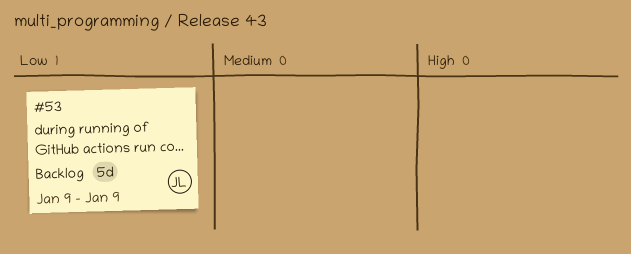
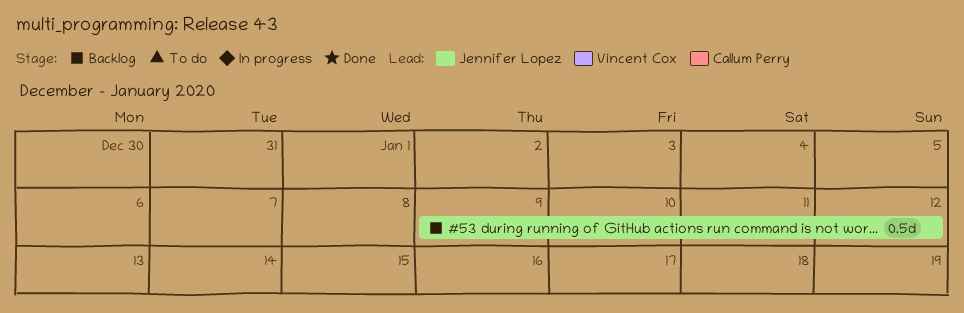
#53, estimate: 5d -> 0.5d
#53, due: Jan 9 -> Jan 12

